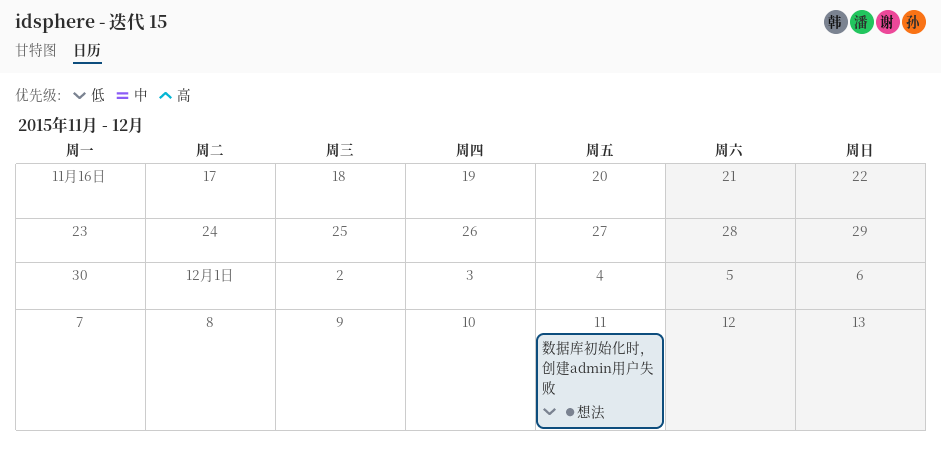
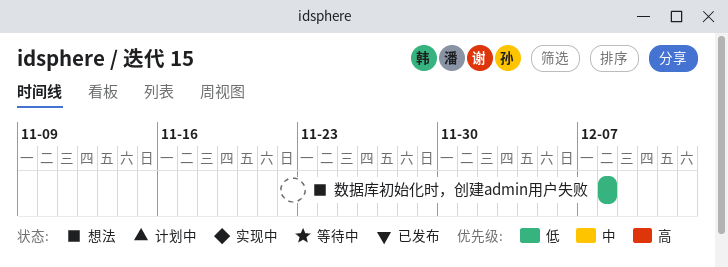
数据库初始化时，创建admin用户失败, due: Dec 11 -> Dec 8

